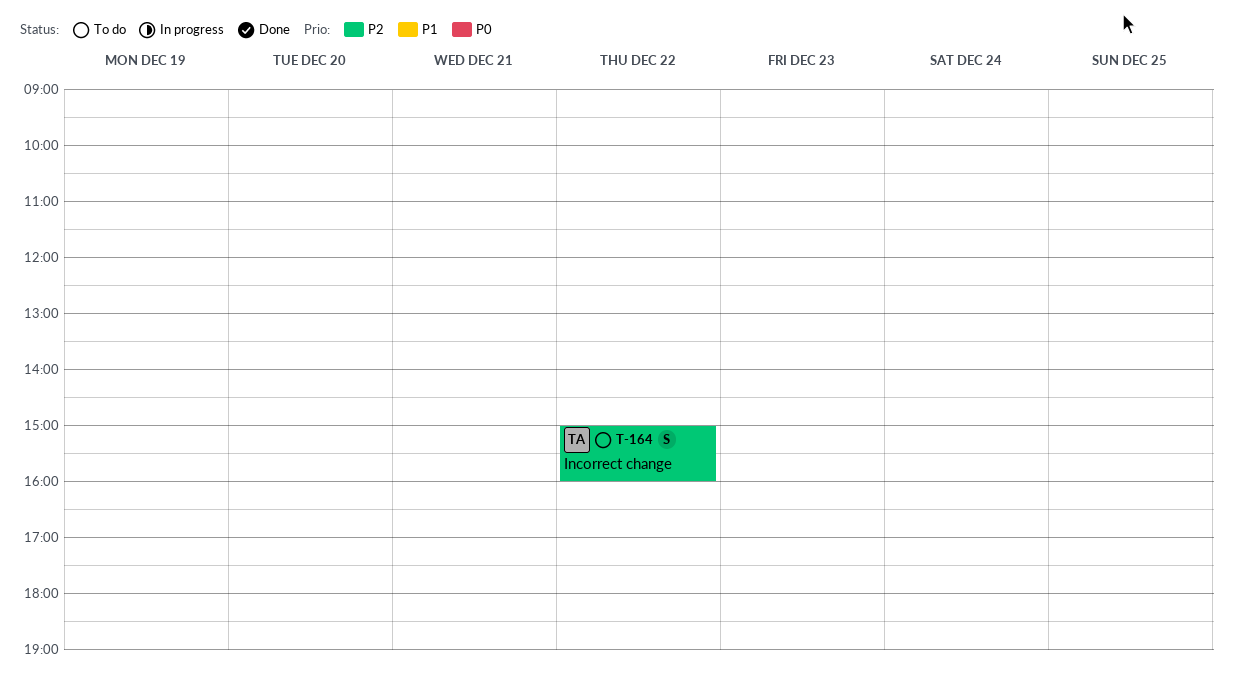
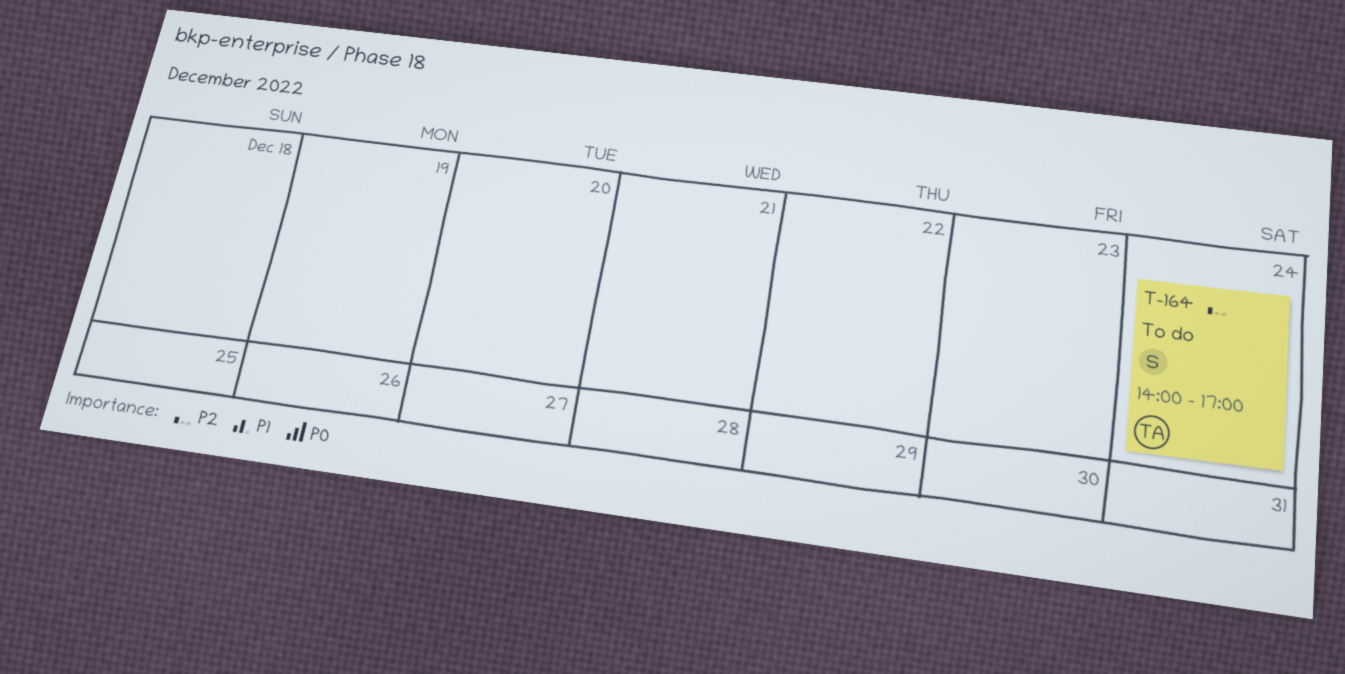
T-164, day: Dec 22 -> Dec 24
T-164, begins: 15:00 -> 14:00
T-164, ends: 16:00 -> 17:00

